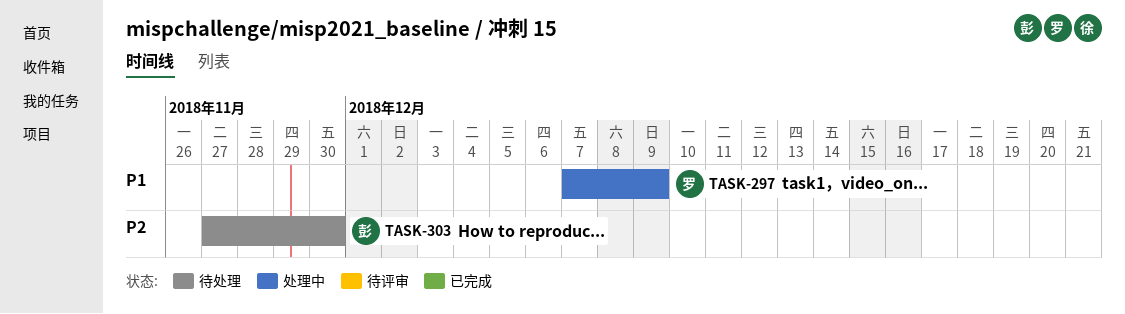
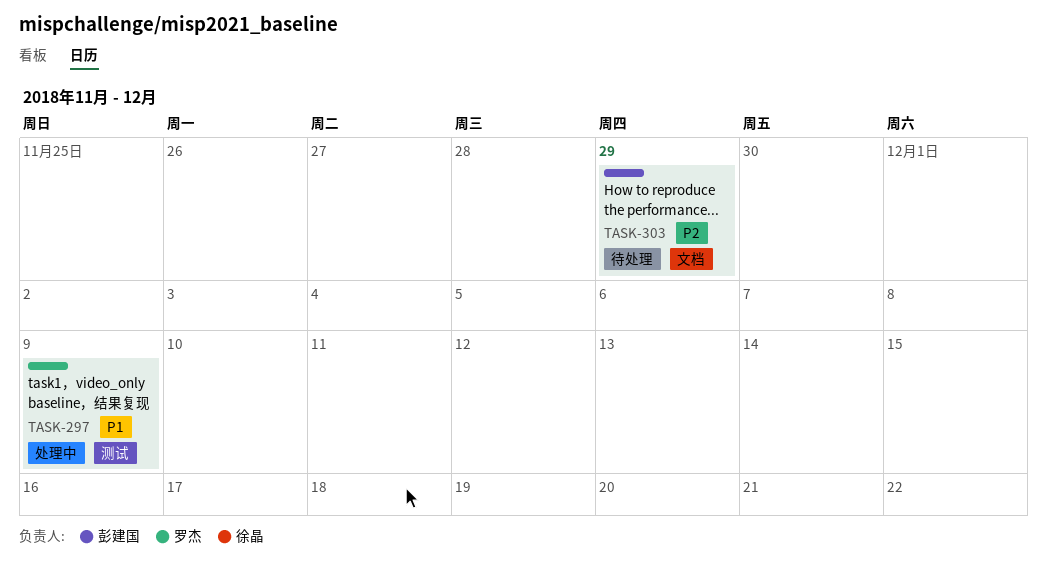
TASK-303, due: Nov 30 -> Nov 29

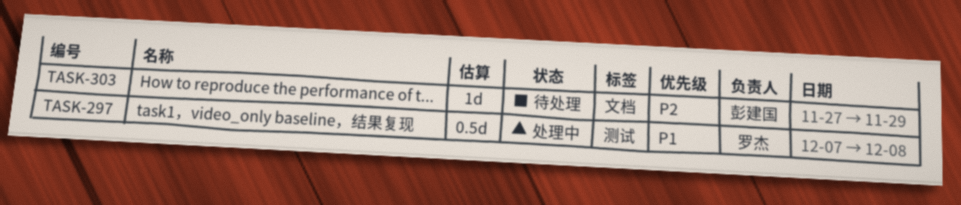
TASK-297, due: Dec 9 -> Dec 8

